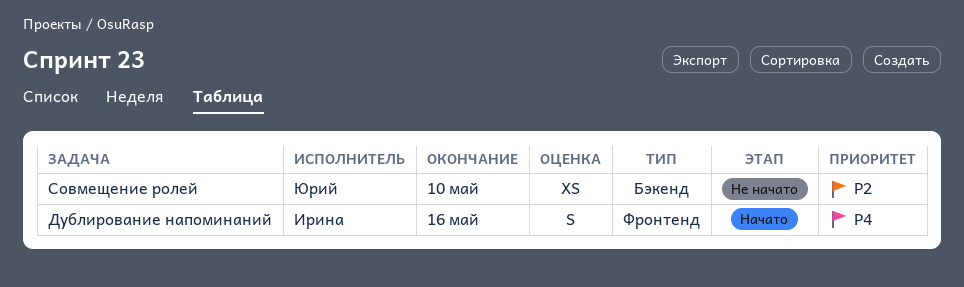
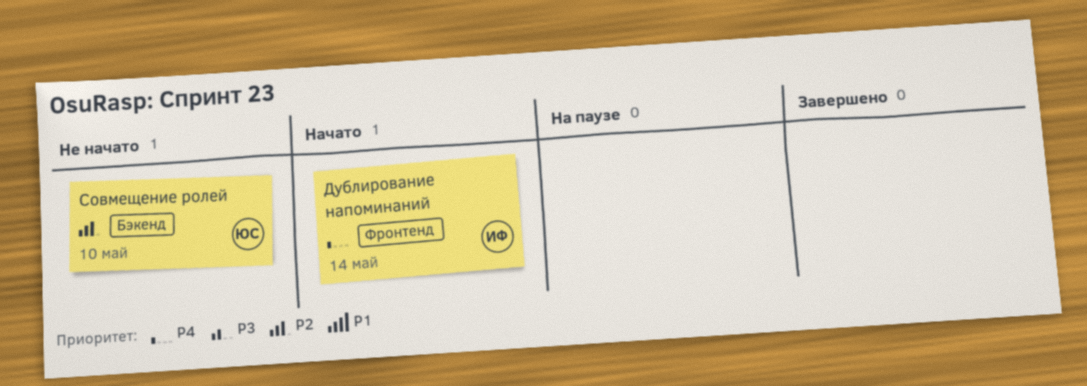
Дублирование напоминаний, due: May 16 -> May 14

